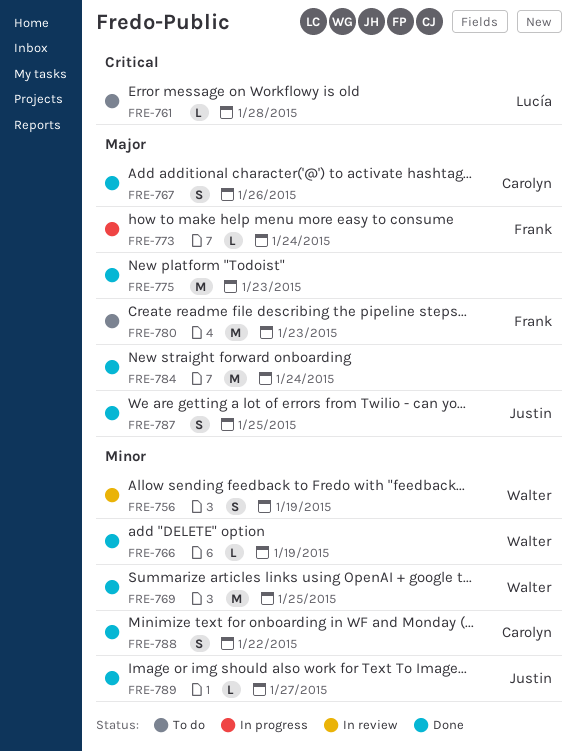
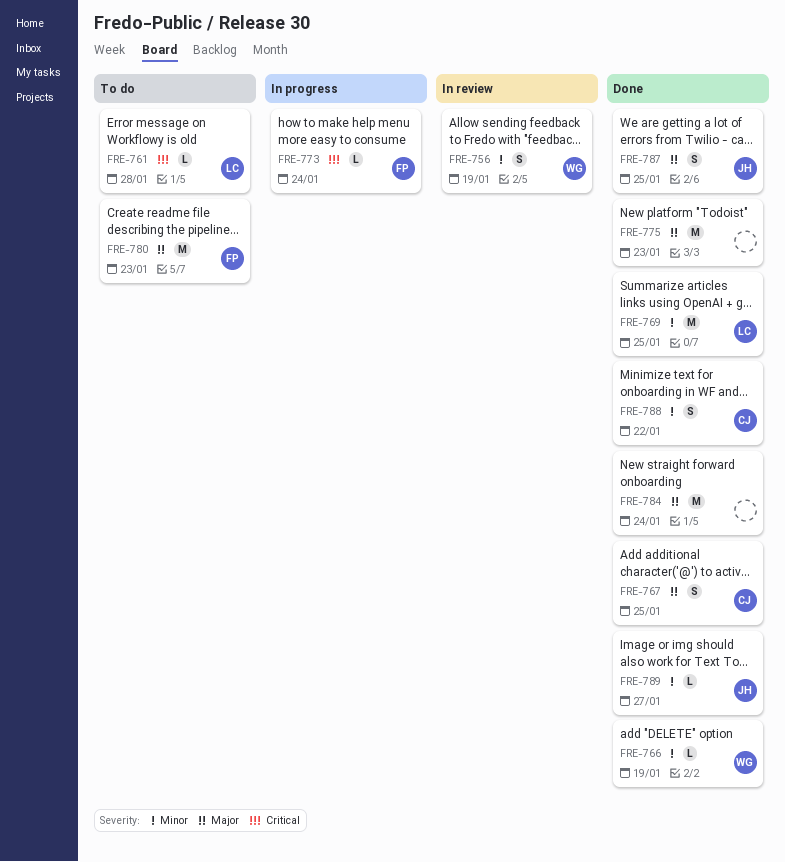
FRE-767, due: Jan 26 -> Jan 25
FRE-769, owner: Walter -> Lucía
FRE-773, priority: Major -> Critical

